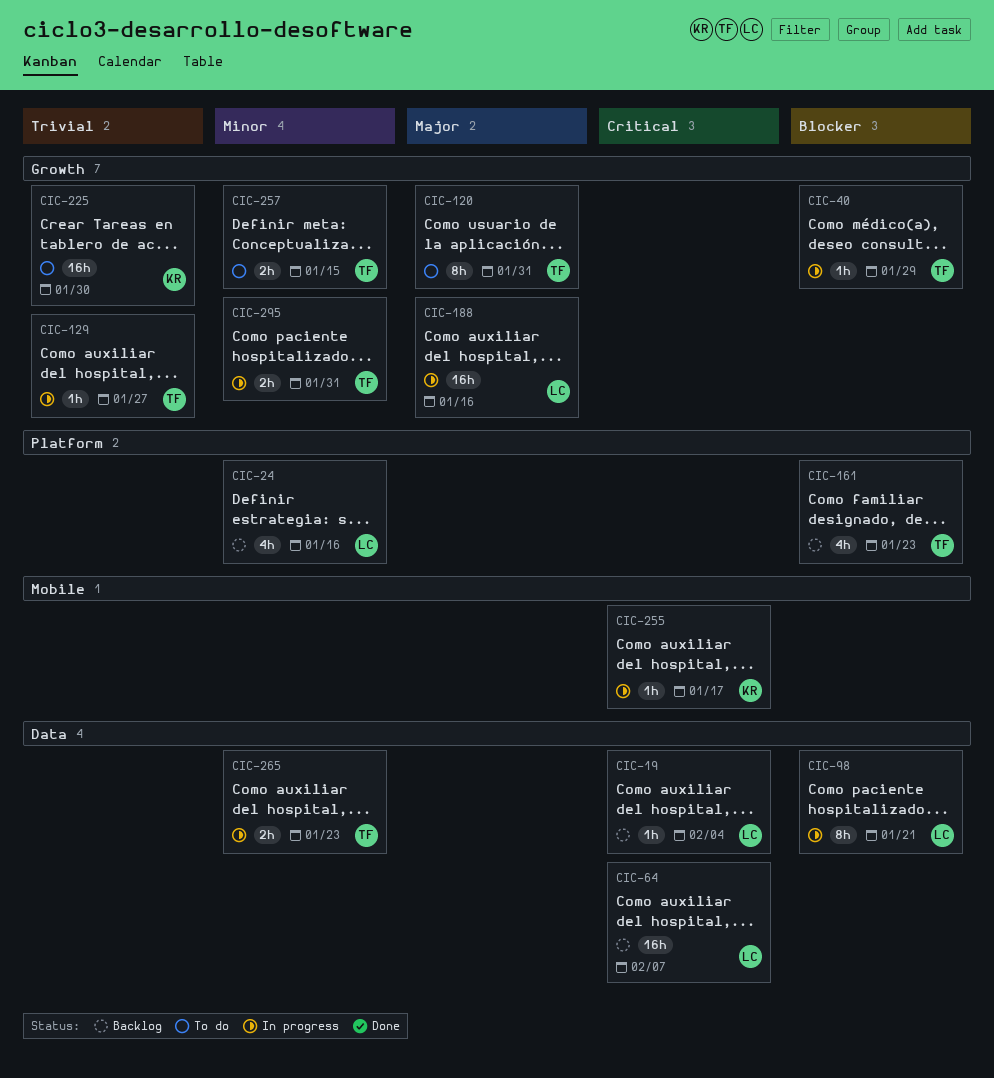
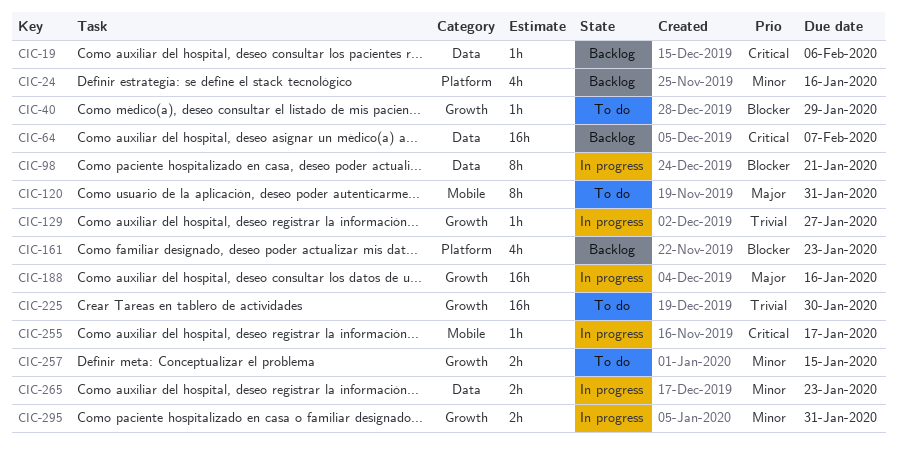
CIC-19, due: Feb 4 -> Feb 6
CIC-40, status: In progress -> To do
CIC-120, label: Growth -> Mobile

